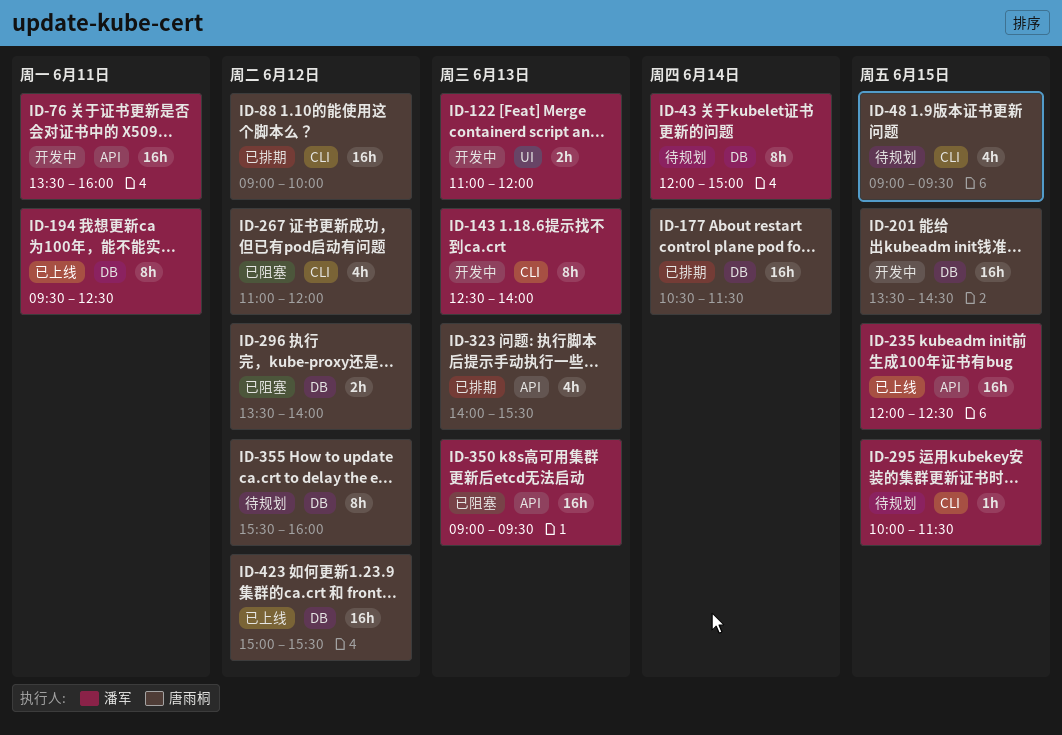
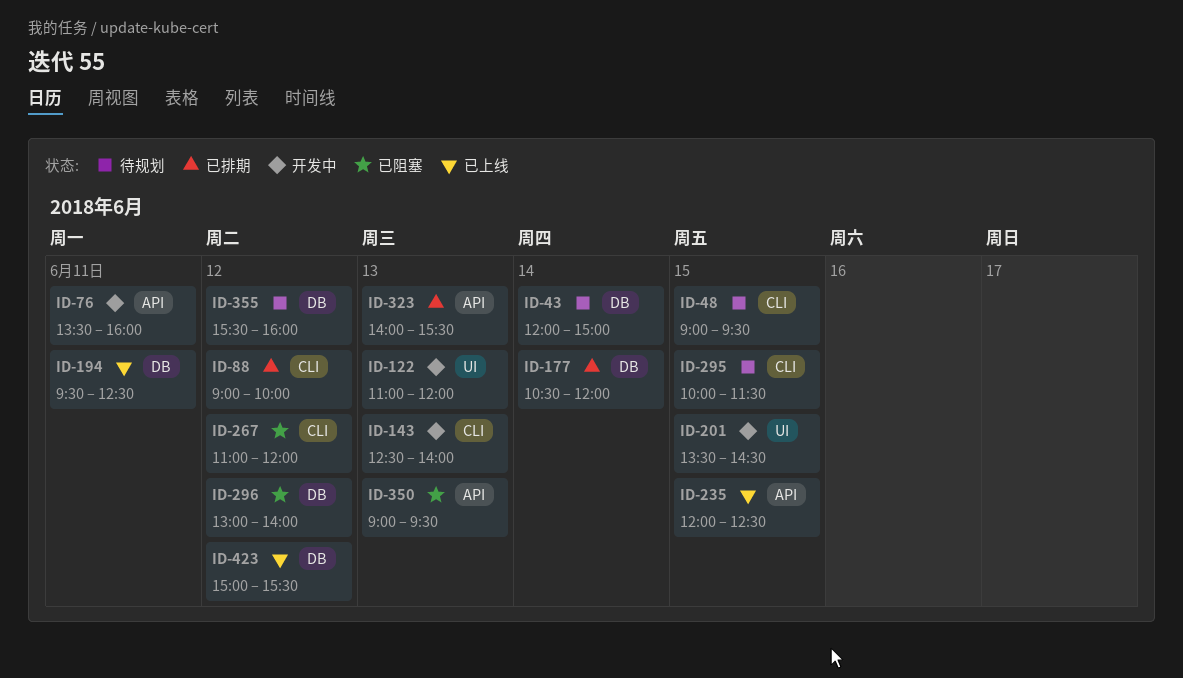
ID-177, ends: 11:30 -> 12:00
ID-201, label: DB -> UI
ID-296, begins: 13:30 -> 13:00

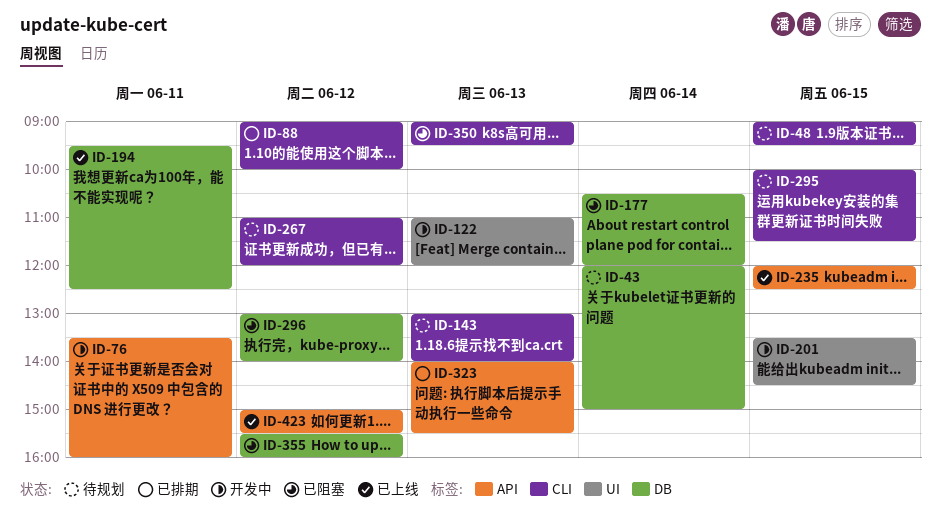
ID-143, status: 开发中 -> 待规划
ID-143, begins: 12:30 -> 13:00
ID-177, status: 已排期 -> 已阻塞
ID-267, status: 已阻塞 -> 待规划
ID-350, label: API -> CLI
ID-355, status: 待规划 -> 已阻塞
ID-423, label: DB -> API

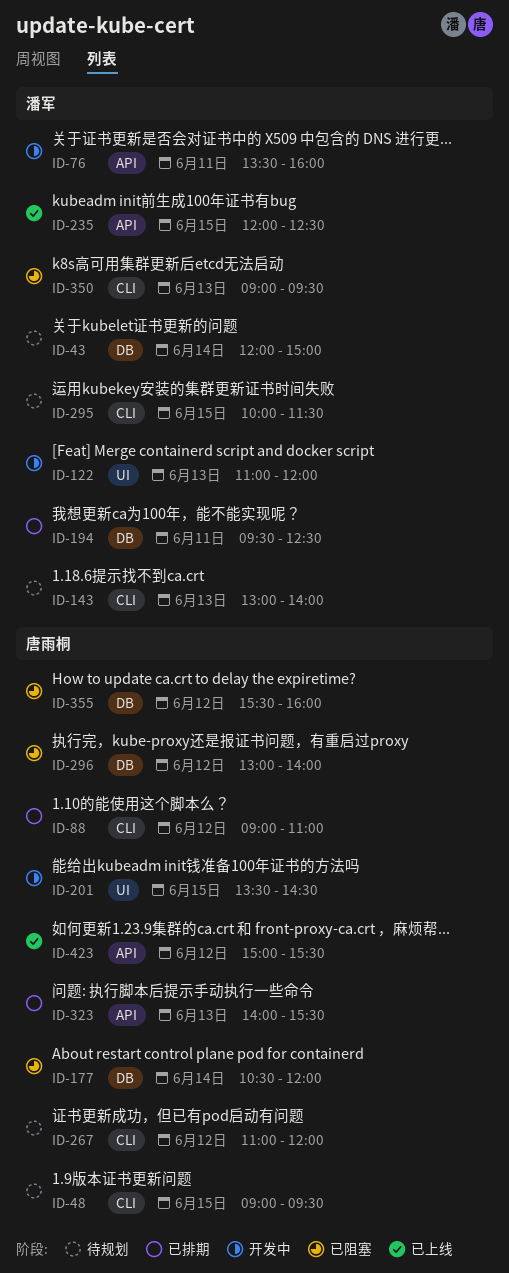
ID-88, ends: 10:00 -> 11:00
ID-194, status: 已上线 -> 已排期

